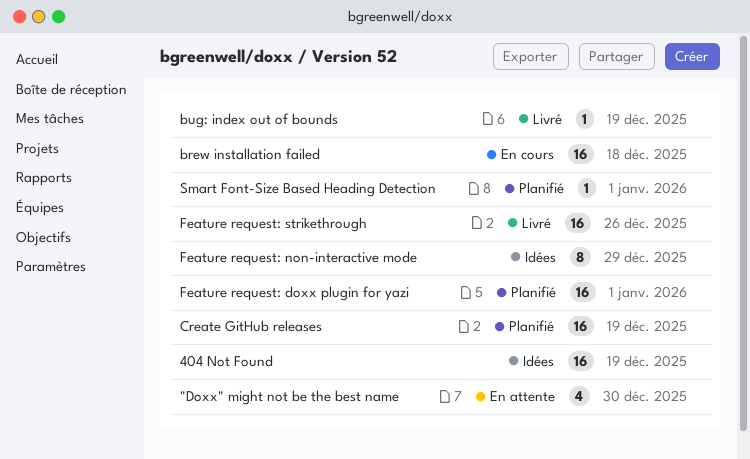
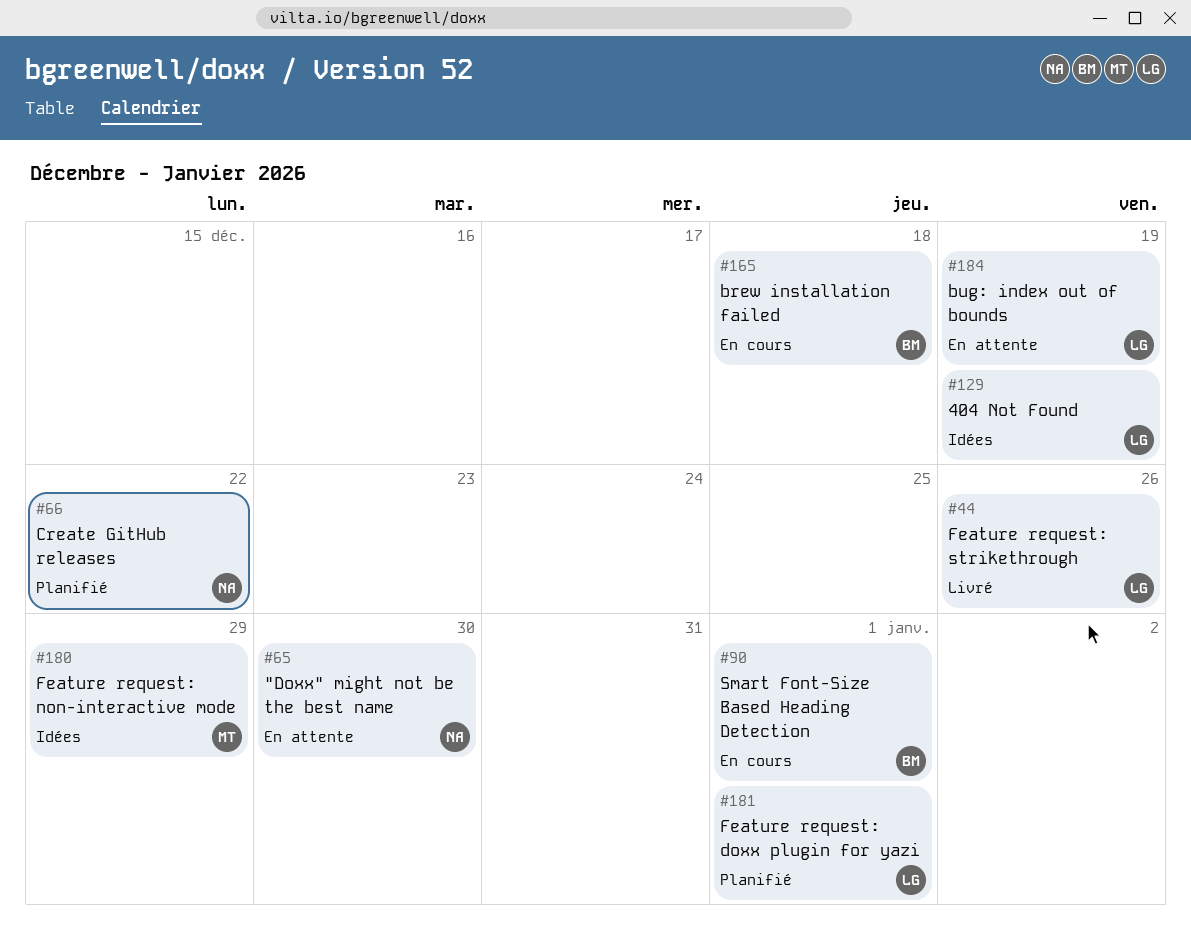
bug: index out of bounds, status: Livré -> En attente
Create GitHub releases, due: Dec 19 -> Dec 22
Smart Font-Size Based Heading Detection, status: Planifié -> En cours

